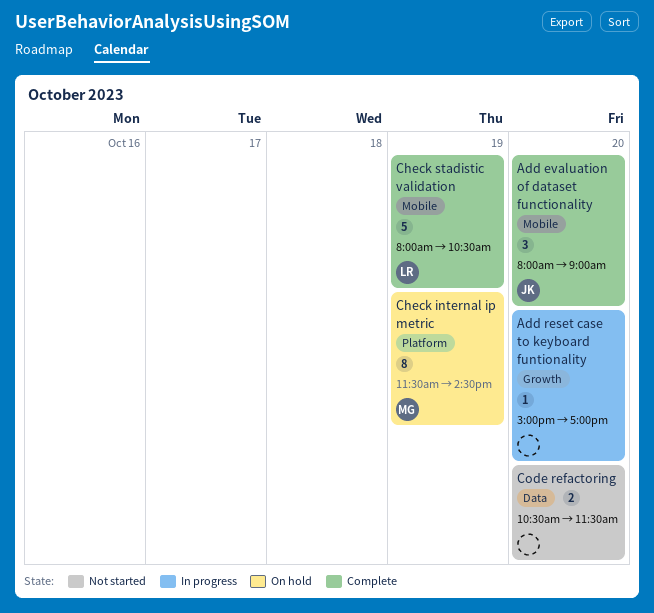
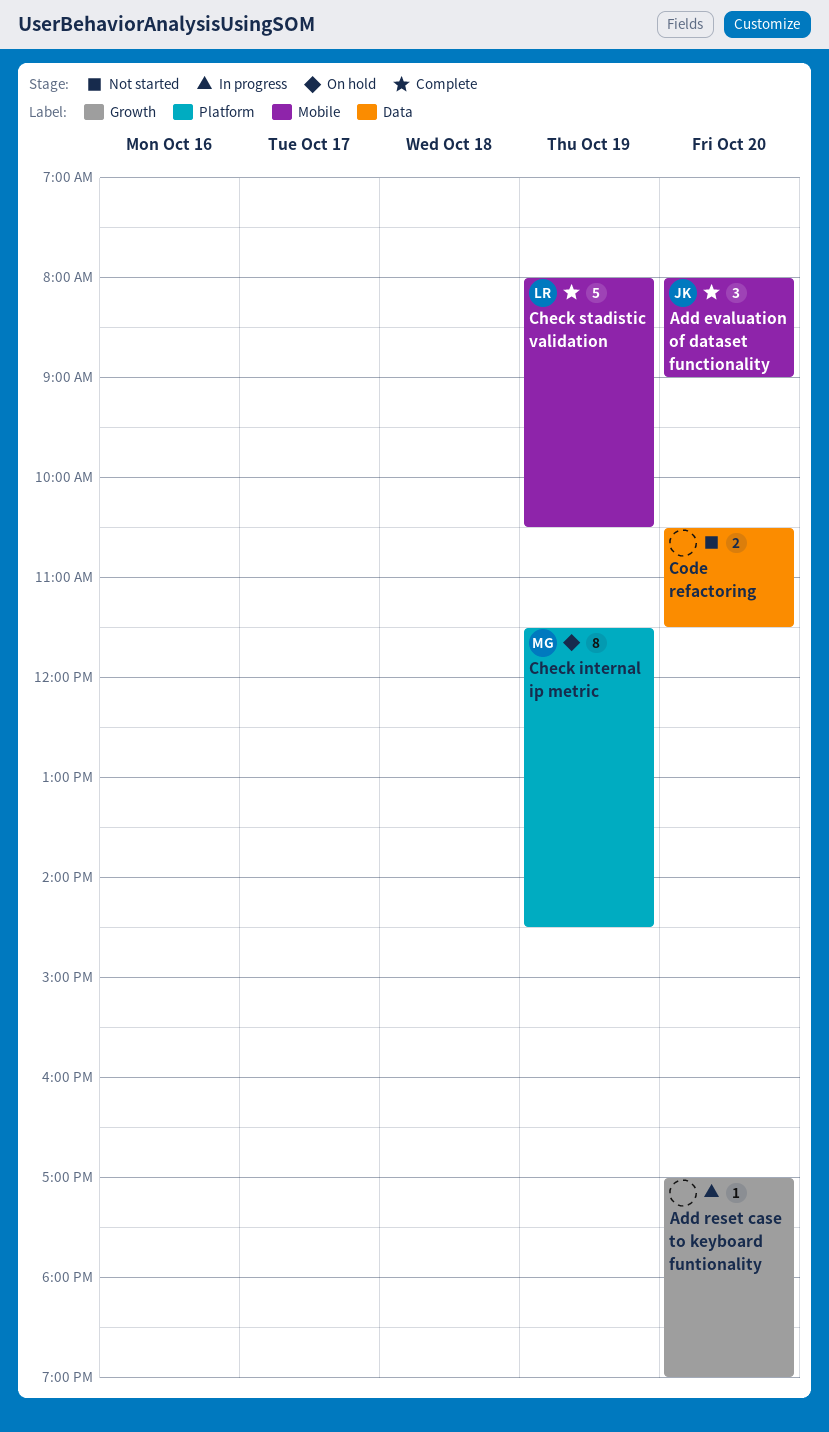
Add reset case to keyboard funtionality, begins: 15:00 -> 17:00
Add reset case to keyboard funtionality, ends: 17:00 -> 19:00

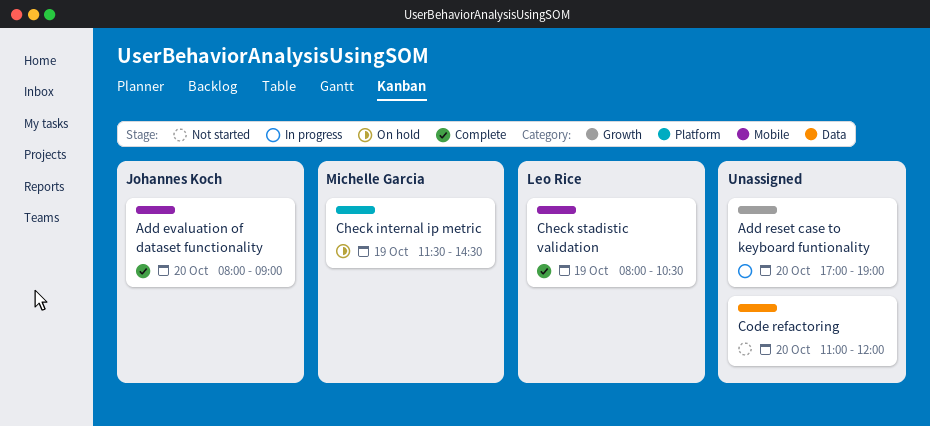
Code refactoring, begins: 10:30 -> 11:00
Code refactoring, ends: 11:30 -> 12:00

